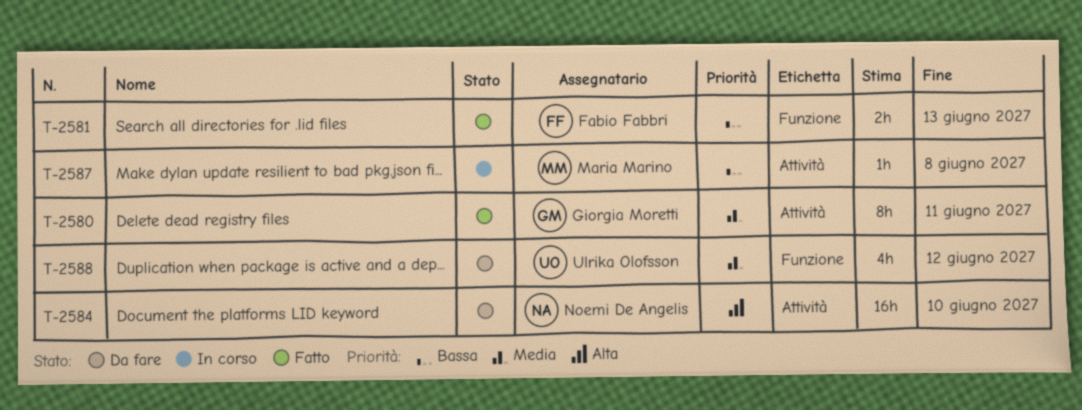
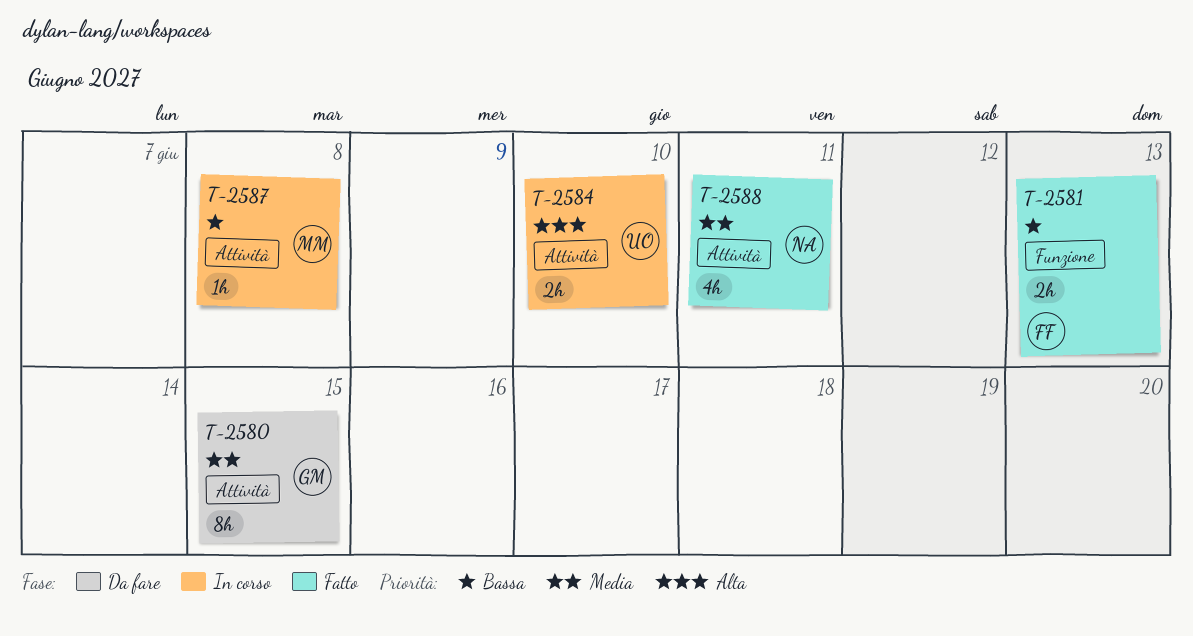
T-2580, status: Fatto -> Da fare
T-2580, due: Jun 11 -> Jun 15
T-2584, status: Da fare -> In corso
T-2584, owner: Noemi De Angelis -> Ulrika Olofsson
T-2584, estimate: 16h -> 2h
T-2588, status: Da fare -> Fatto
T-2588, owner: Ulrika Olofsson -> Noemi De Angelis
T-2588, label: Funzione -> Attività
T-2588, due: Jun 12 -> Jun 11

